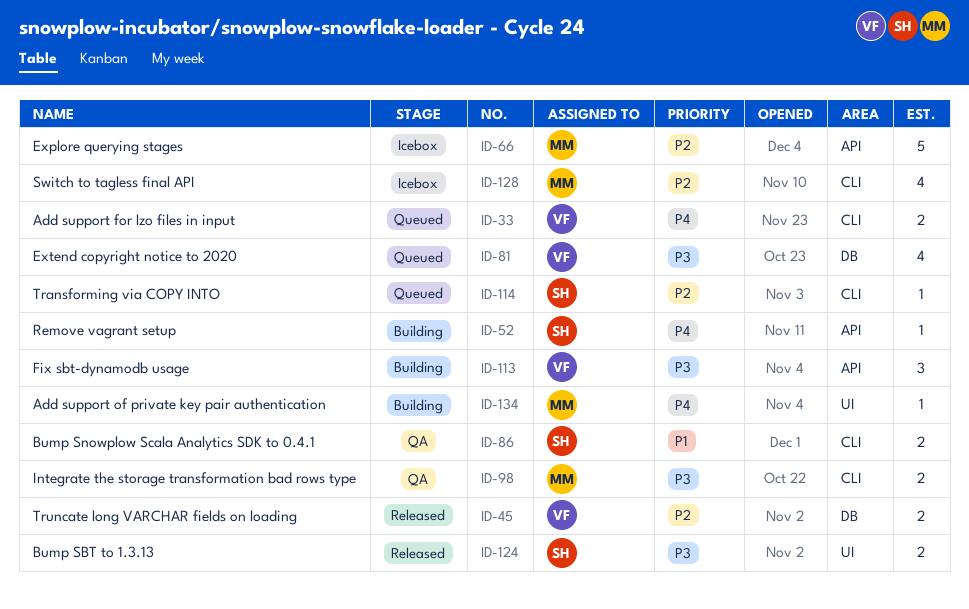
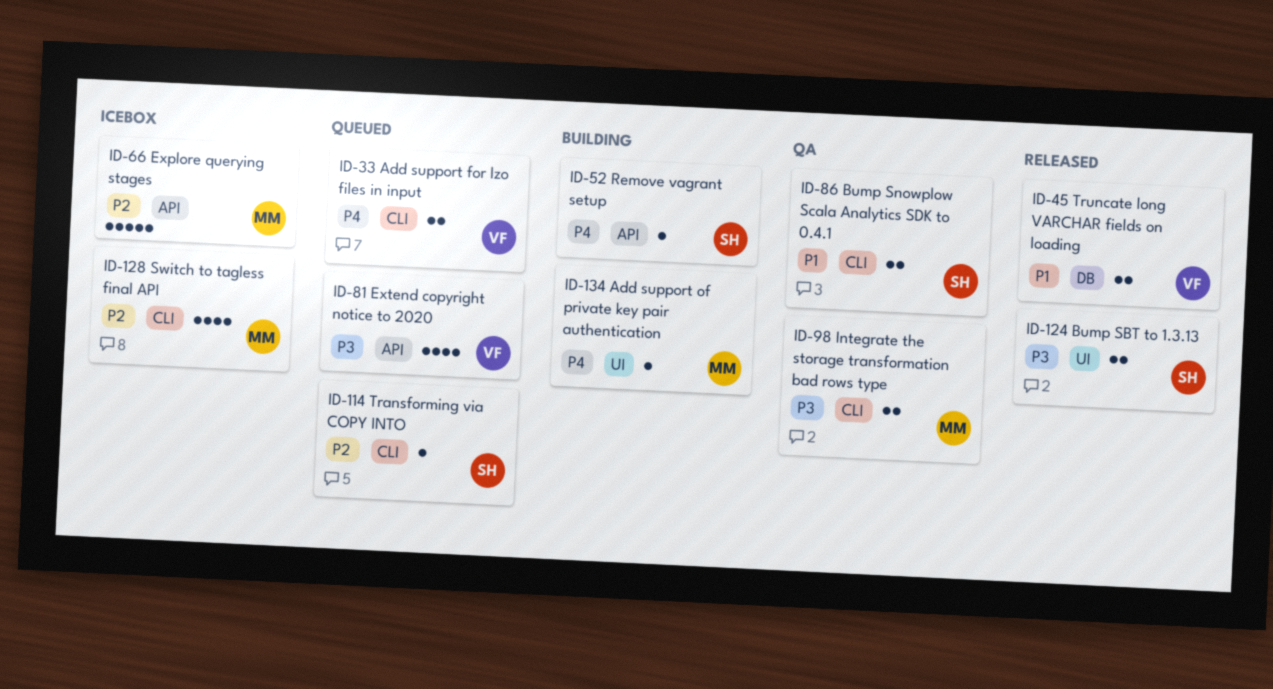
ID-45, priority: P2 -> P1
ID-81, label: DB -> API
ID-113: present -> none

